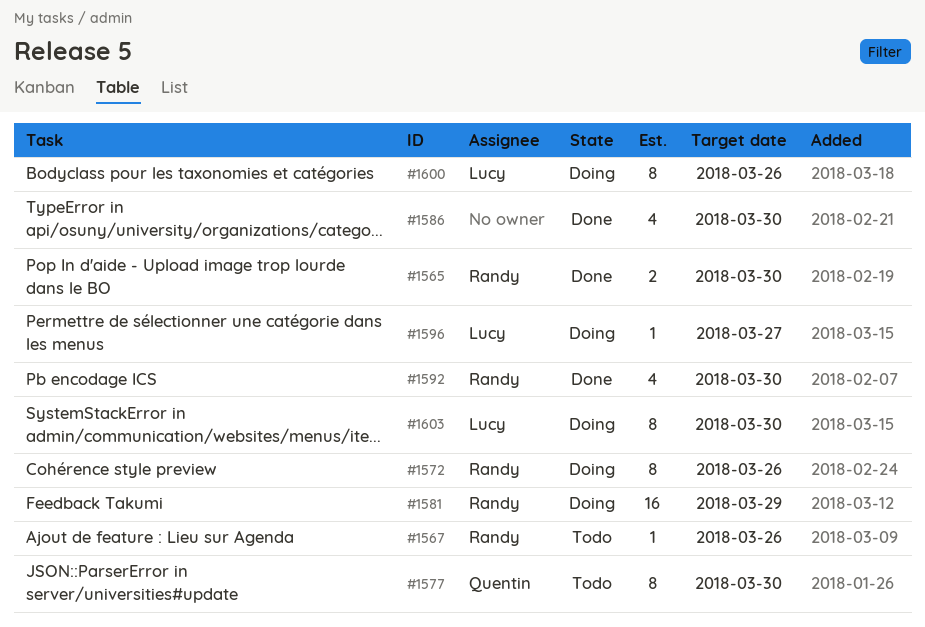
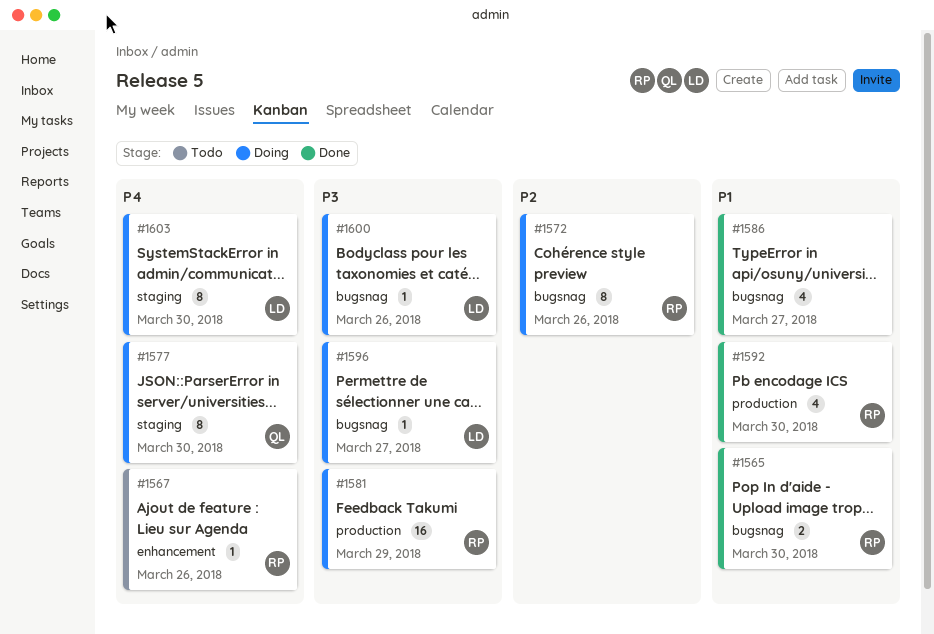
#1577, status: Todo -> Doing
#1586, due: Mar 30 -> Mar 27
#1600, estimate: 8 -> 1

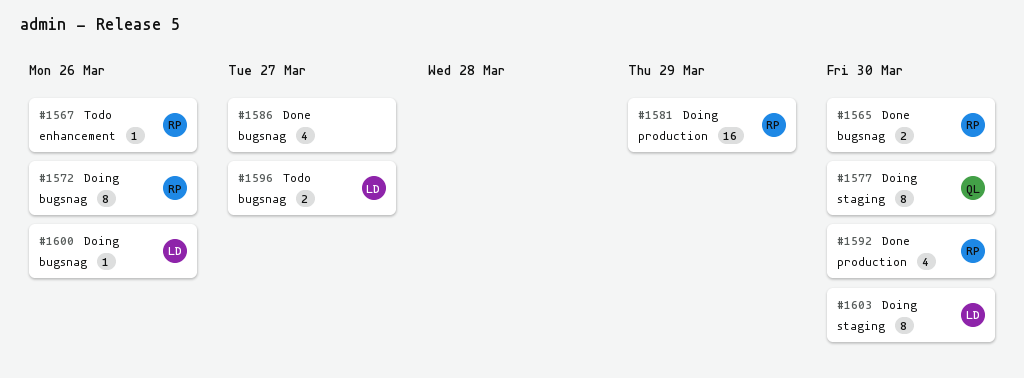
#1596, status: Doing -> Todo
#1596, estimate: 1 -> 2

